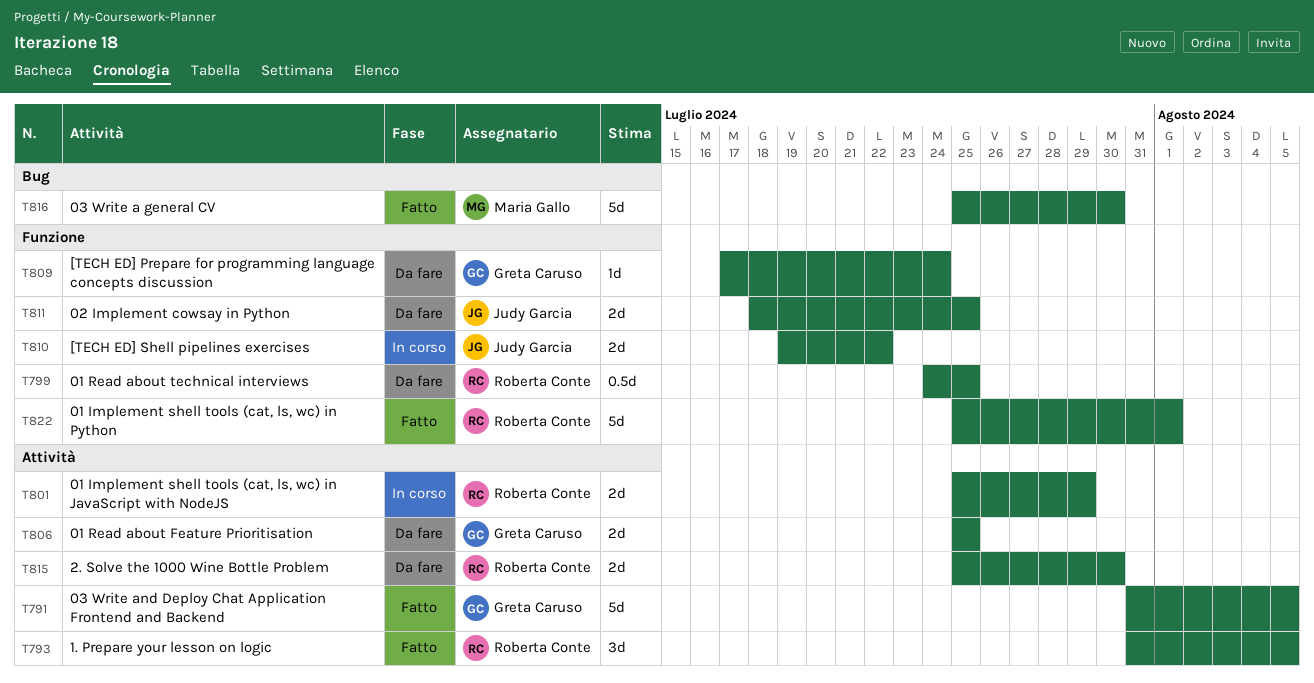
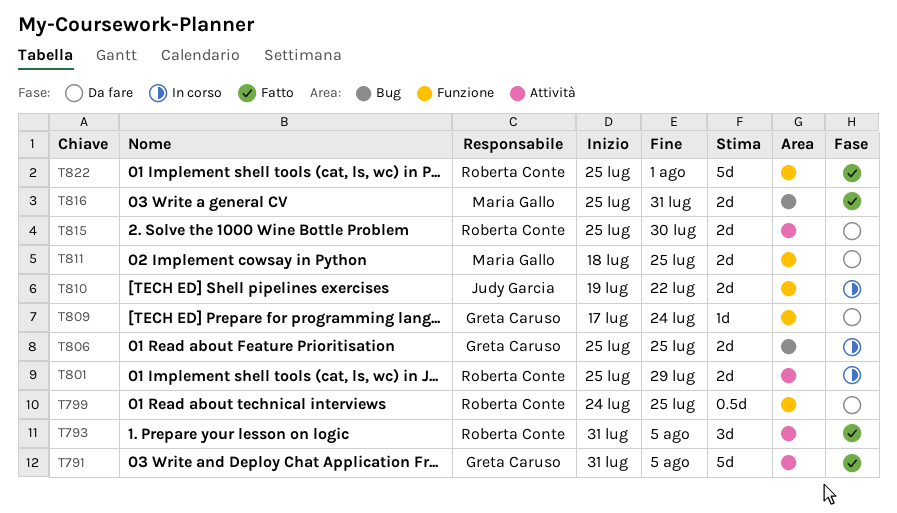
T806, status: Da fare -> In corso
T806, label: Attività -> Bug
T811, owner: Judy Garcia -> Maria Gallo
T816, estimate: 5d -> 2d
T816, due: Jul 30 -> Jul 31

